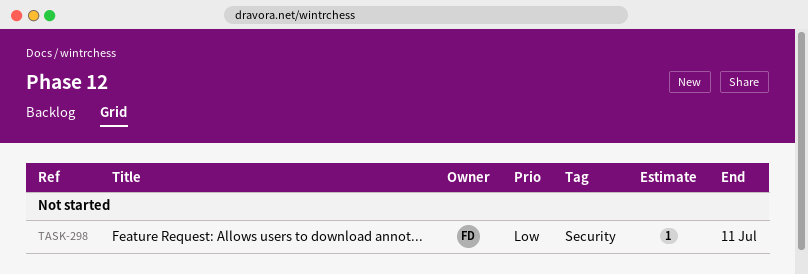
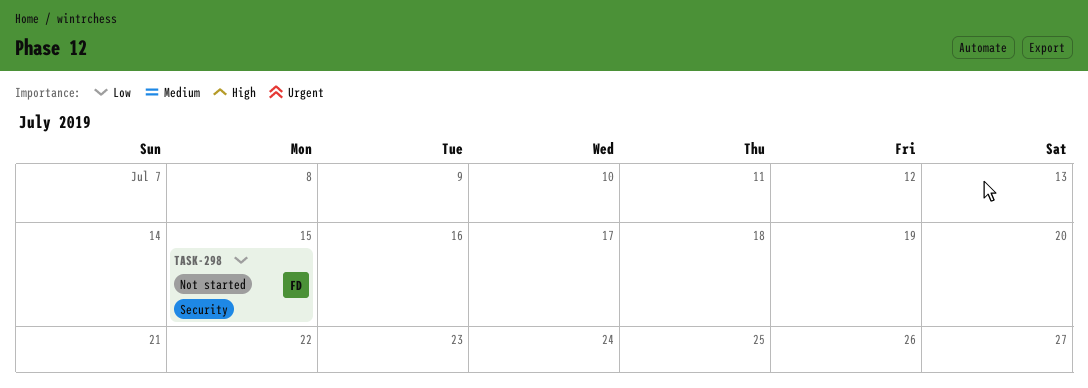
TASK-298, due: Jul 11 -> Jul 15

